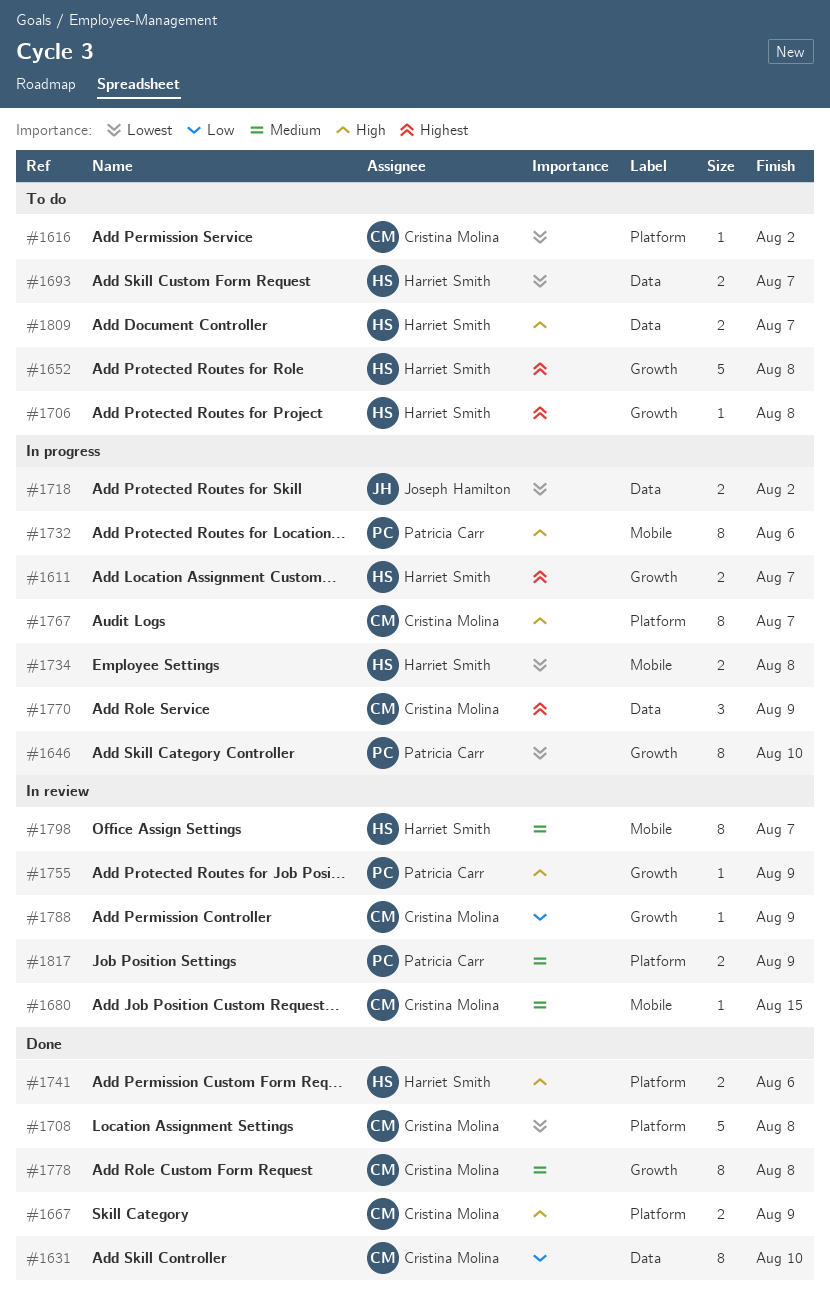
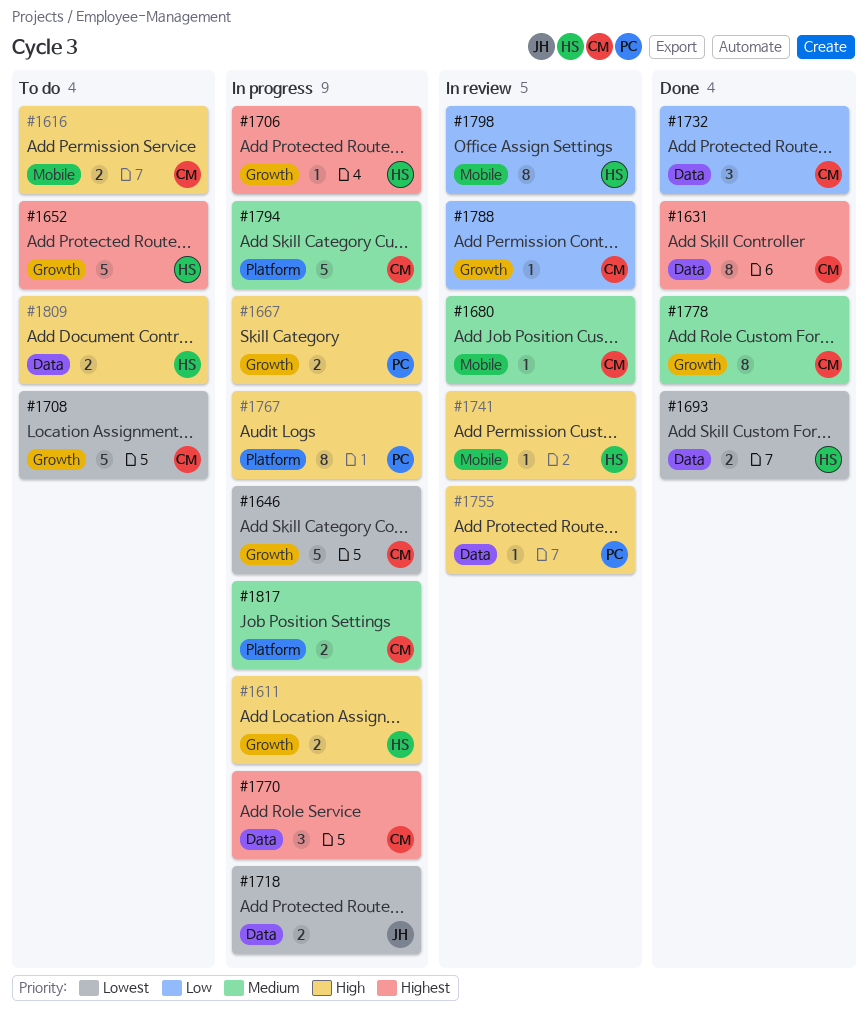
#1611, priority: Highest -> High
#1616, priority: Lowest -> High
#1616, label: Platform -> Mobile
#1616, estimate: 1 -> 2
#1631, priority: Low -> Highest
#1646, owner: Patricia Carr -> Cristina Molina
#1646, estimate: 8 -> 5
#1667, status: Done -> In progress
#1667, owner: Cristina Molina -> Patricia Carr
#1667, label: Platform -> Growth
#1693, status: To do -> Done
#1706, status: To do -> In progress
#1708, status: Done -> To do
#1708, label: Platform -> Growth
#1732, status: In progress -> Done
#1732, owner: Patricia Carr -> Cristina Molina
#1732, priority: High -> Low
#1732, label: Mobile -> Data
#1732, estimate: 8 -> 3
#1734: present -> none
#1741, status: Done -> In review
#1741, label: Platform -> Mobile
#1741, estimate: 2 -> 1
#1755, label: Growth -> Data
#1767, owner: Cristina Molina -> Patricia Carr
#1794: none -> present
#1798, priority: Medium -> Low
#1817, status: In review -> In progress
#1817, owner: Patricia Carr -> Cristina Molina

